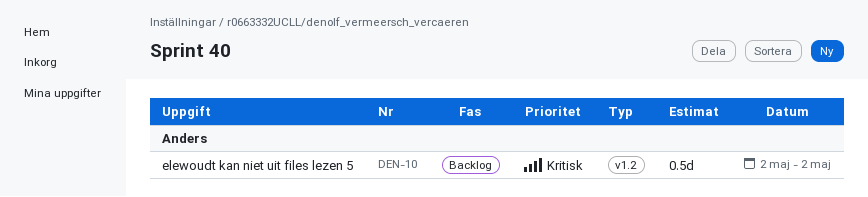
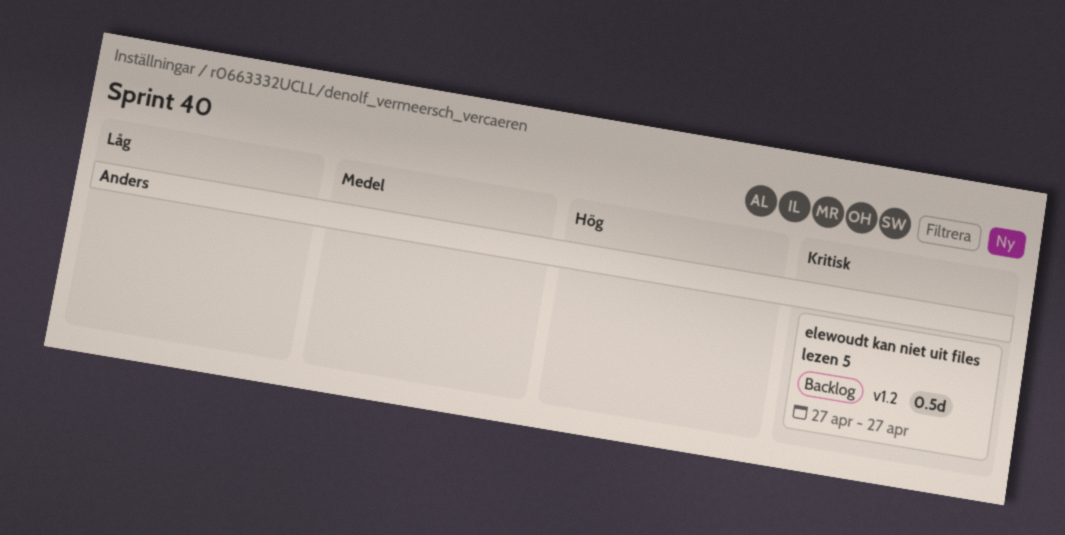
elewoudt kan niet uit files lezen 5, start: May 2 -> Apr 27
elewoudt kan niet uit files lezen 5, due: May 2 -> Apr 27

